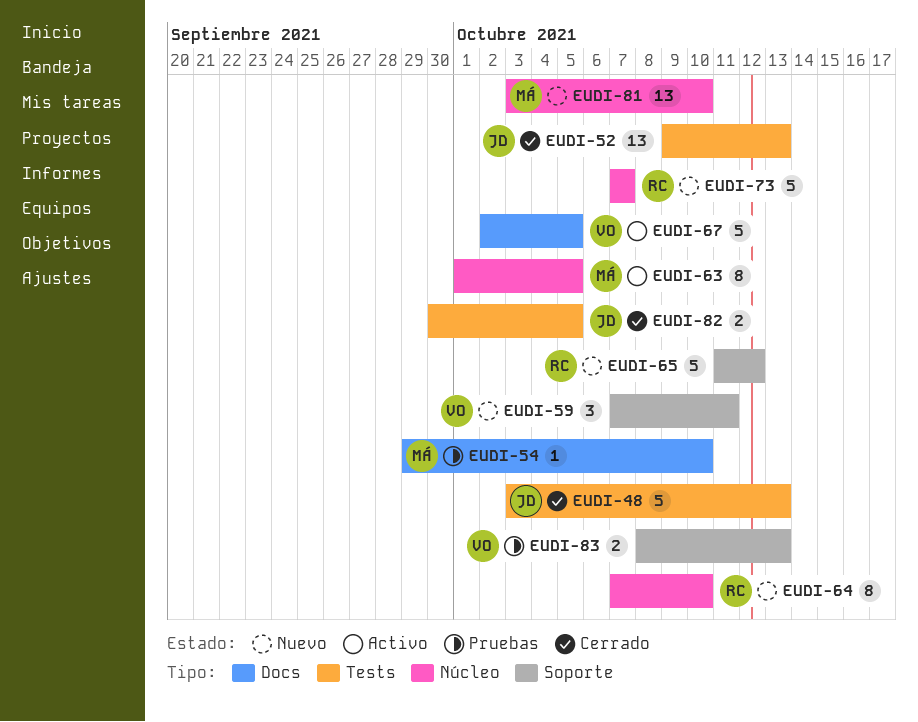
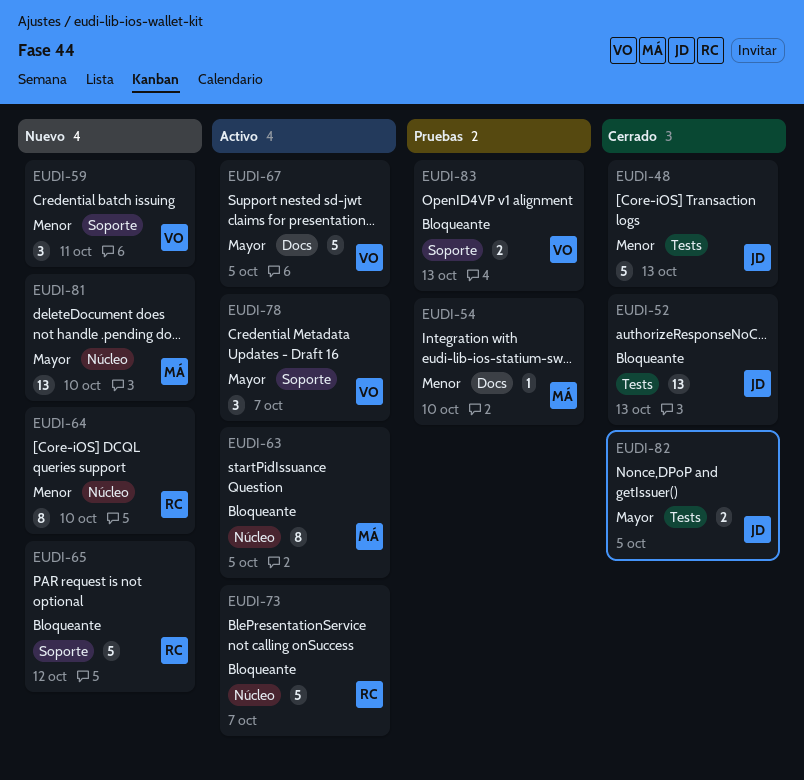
EUDI-73, status: Nuevo -> Activo
EUDI-78: none -> present

